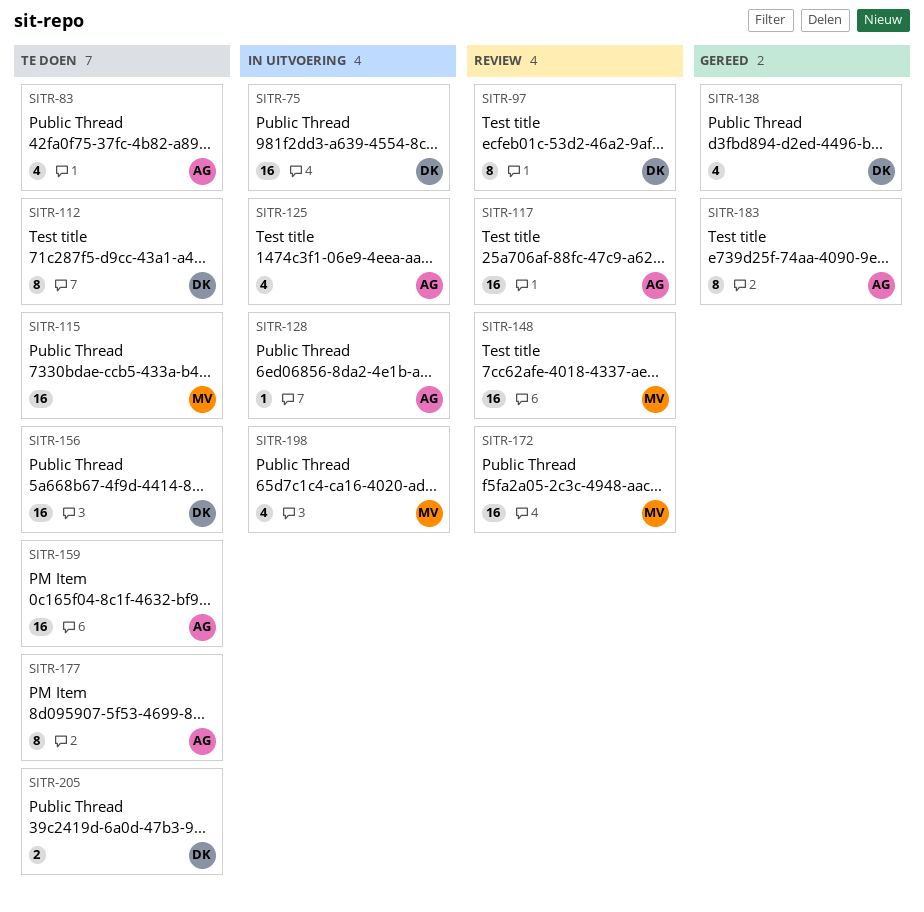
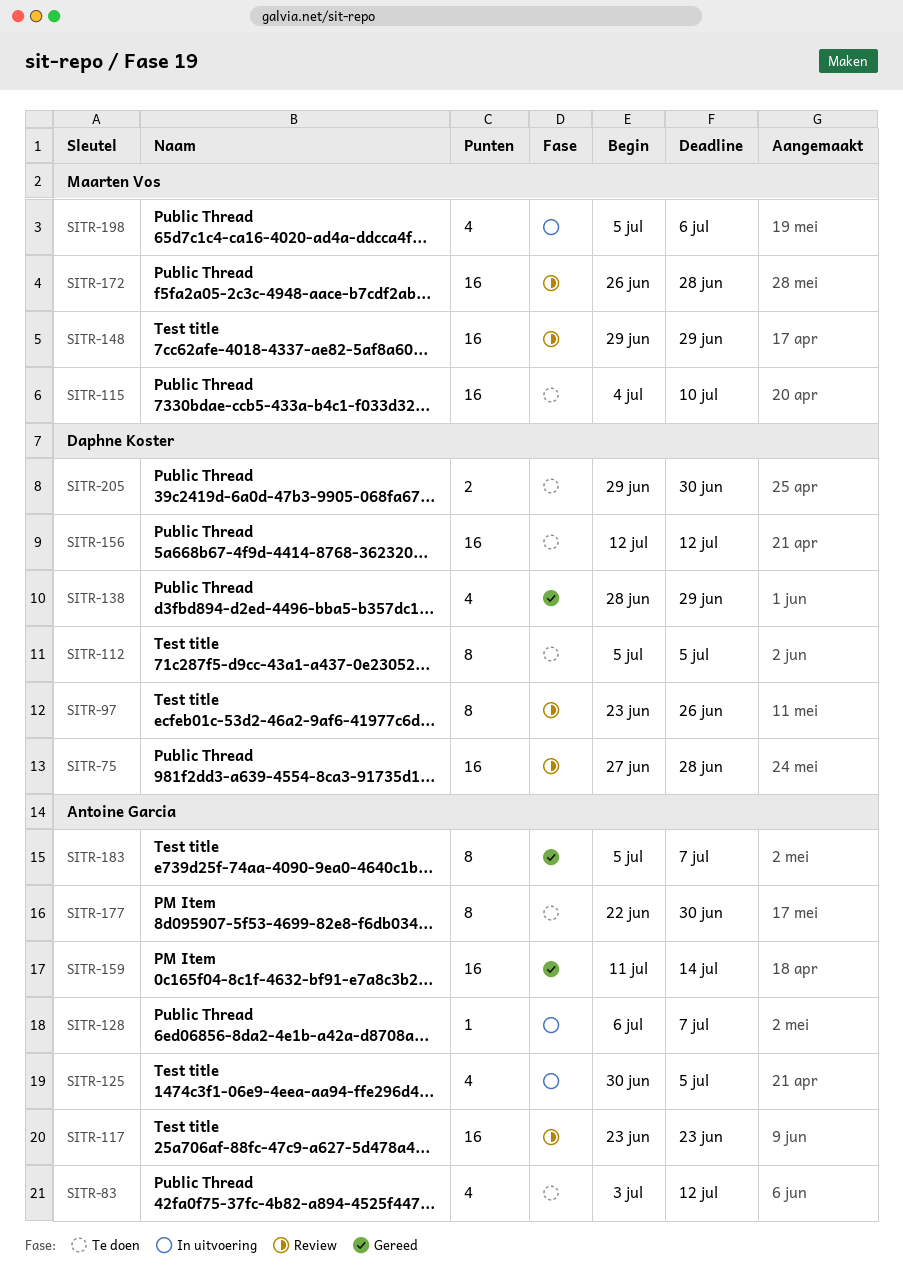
SITR-75, status: In uitvoering -> Review
SITR-159, status: Te doen -> Gereed

